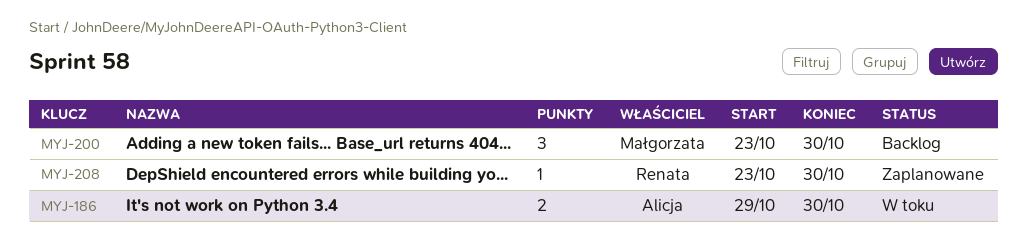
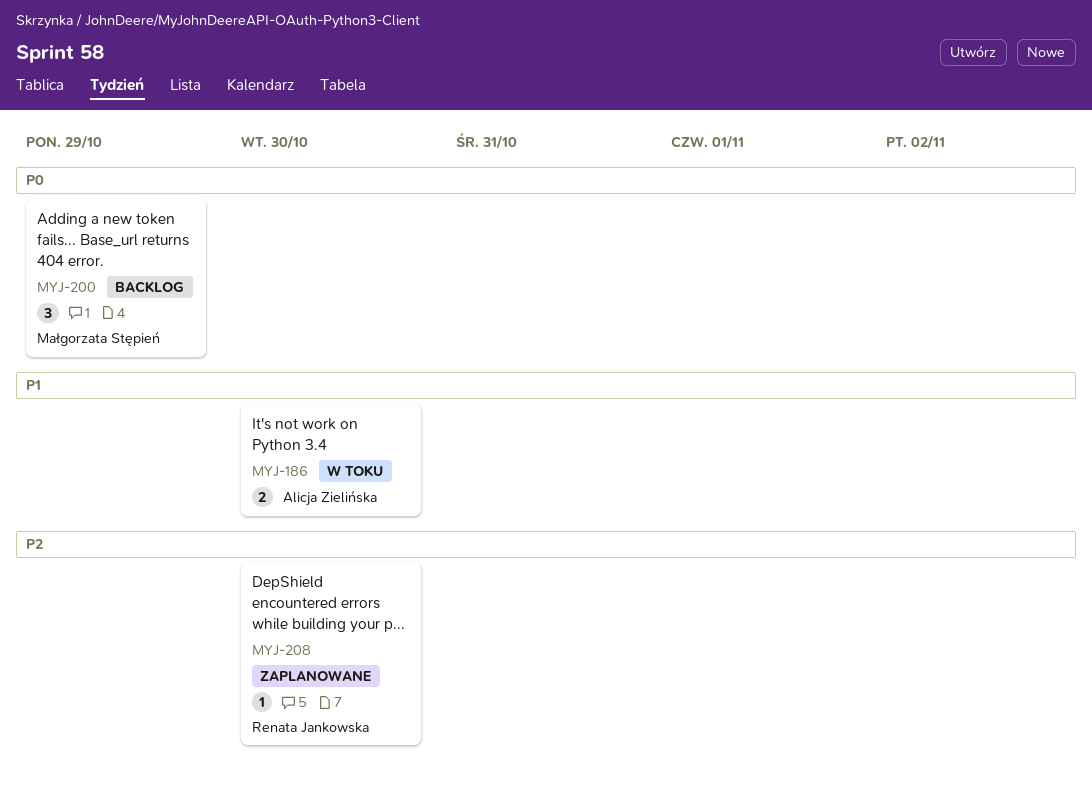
MYJ-200, due: Oct 30 -> Oct 29

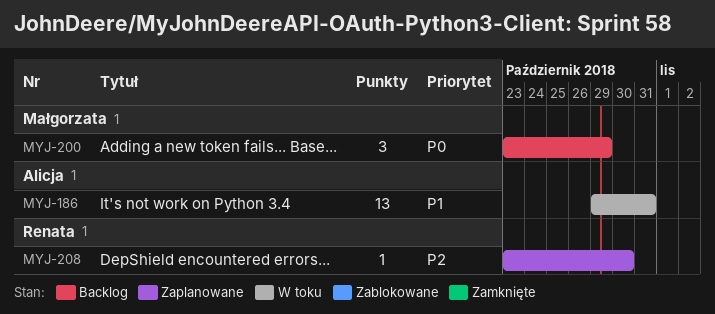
MYJ-186, estimate: 2 -> 13
MYJ-186, due: Oct 30 -> Oct 31

